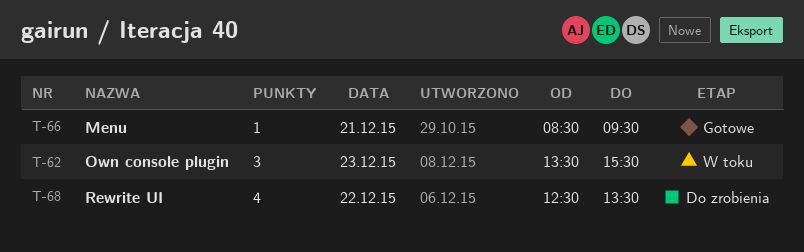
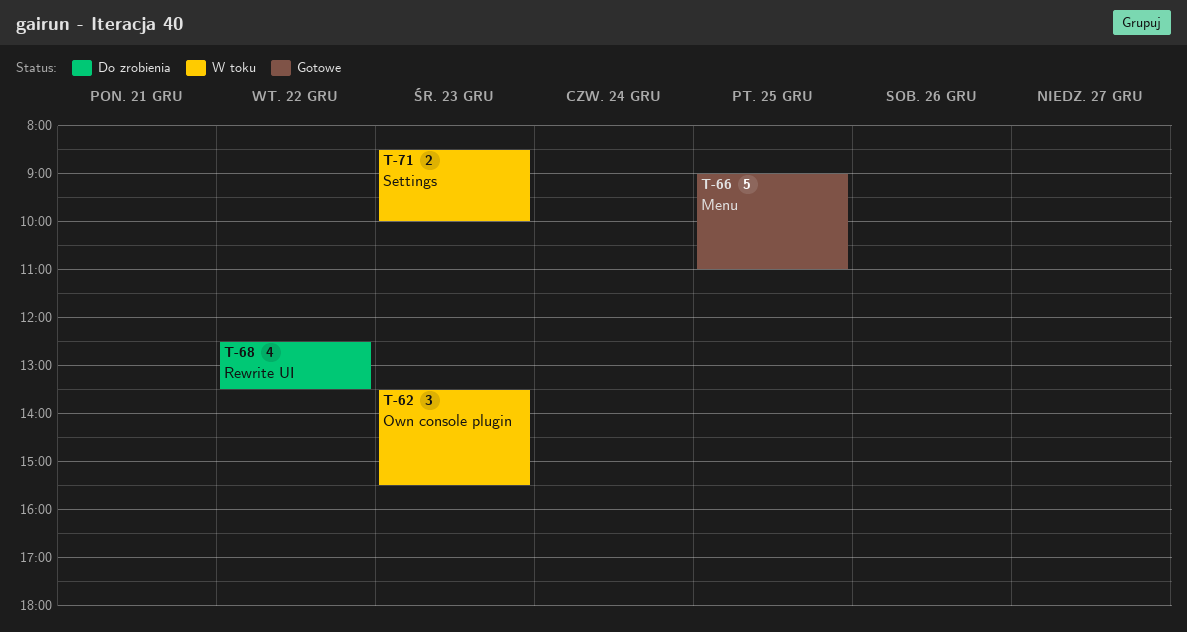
T-66, estimate: 1 -> 5
T-66, day: Dec 21 -> Dec 25
T-66, begins: 08:30 -> 09:00
T-66, ends: 09:30 -> 11:00
T-71: none -> present

